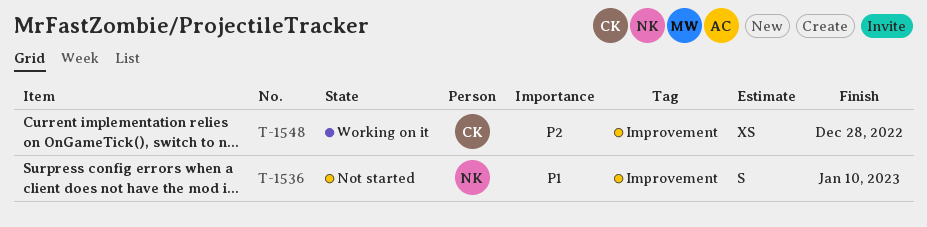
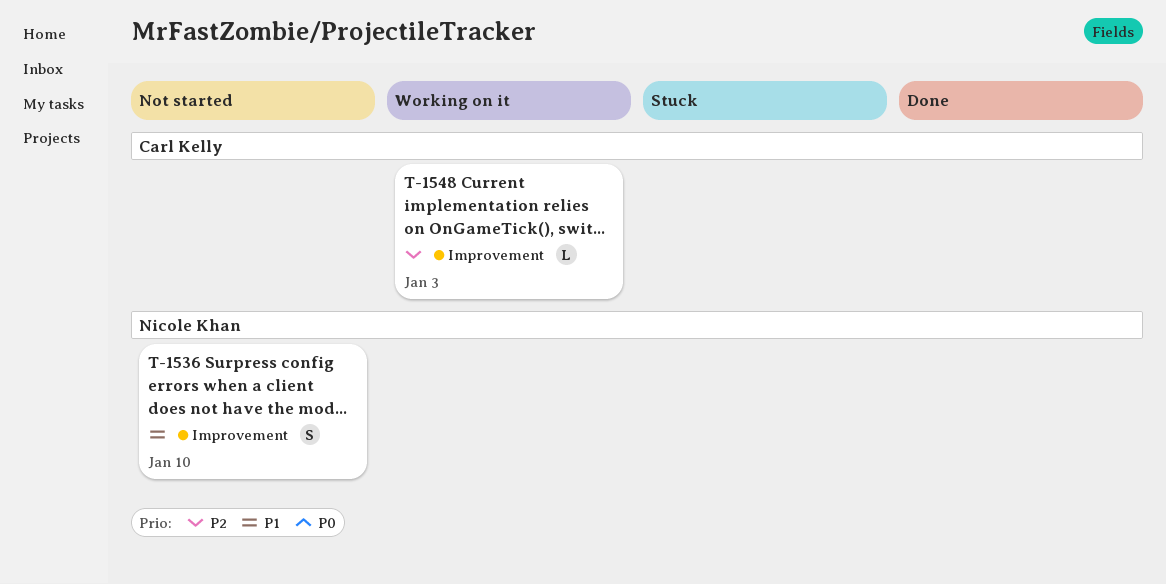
T-1548, estimate: XS -> L
T-1548, due: Dec 28 -> Jan 3

